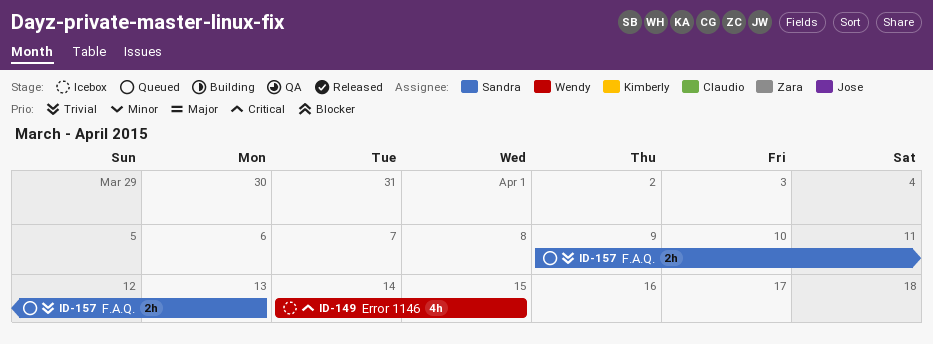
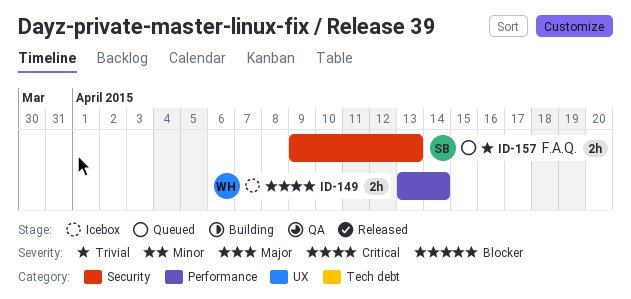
ID-149, estimate: 4h -> 2h
ID-149, start: Apr 14 -> Apr 13
ID-149, due: Apr 15 -> Apr 14

